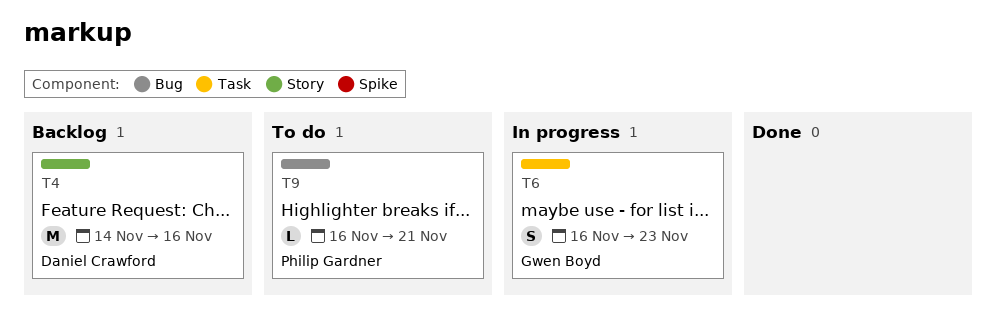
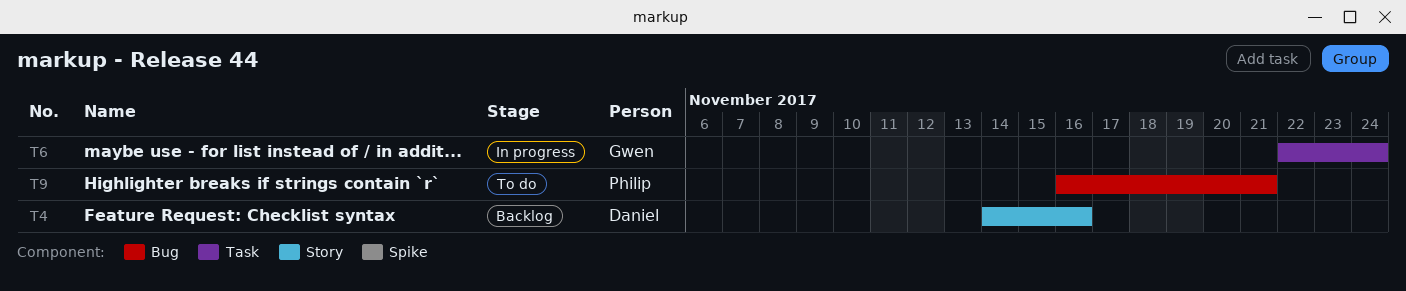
T6, start: Nov 16 -> Nov 22
T6, due: Nov 23 -> Nov 24

